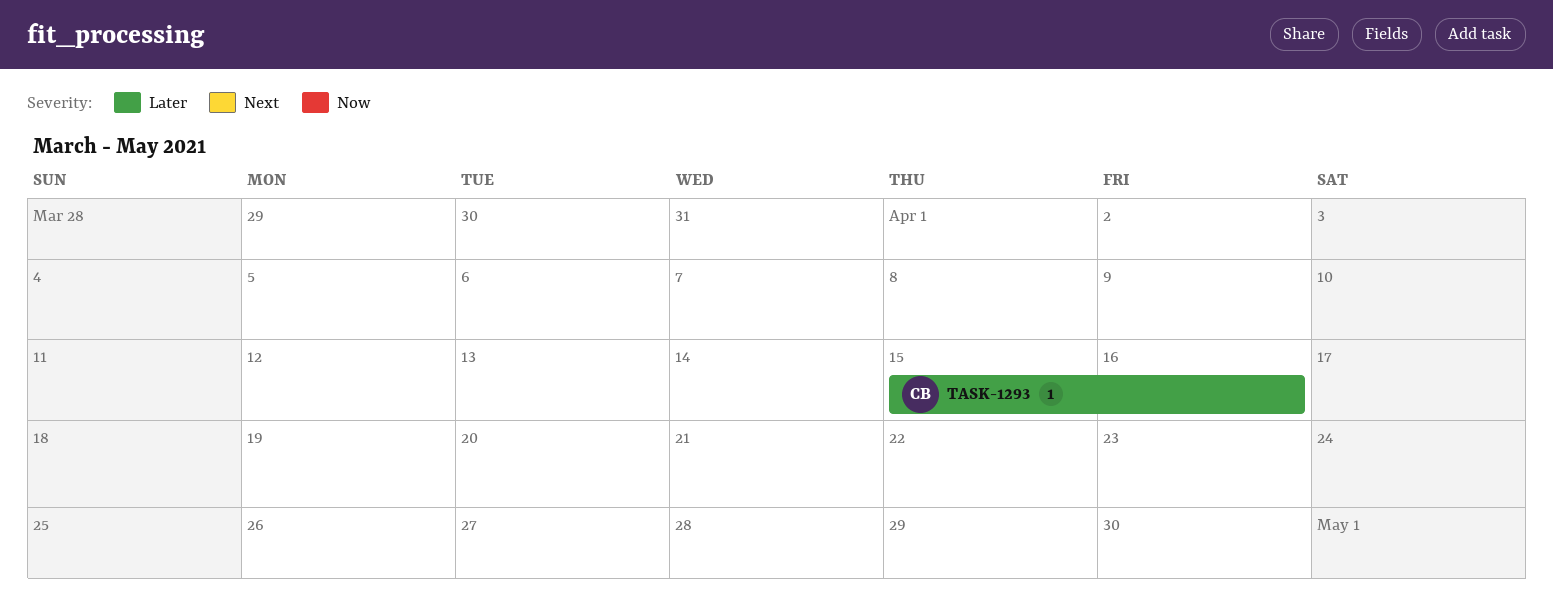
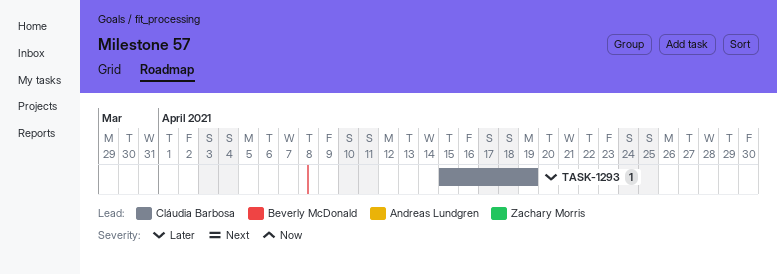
TASK-1293, due: Apr 16 -> Apr 19

